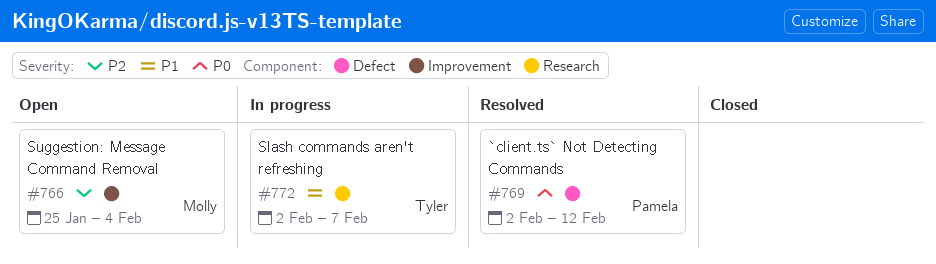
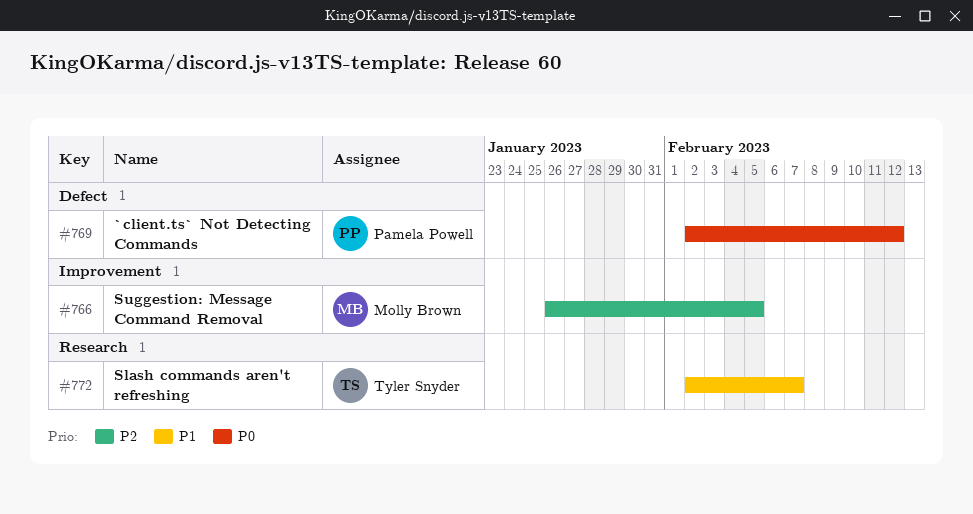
#766, start: Jan 25 -> Jan 26
#766, due: Feb 4 -> Feb 5

